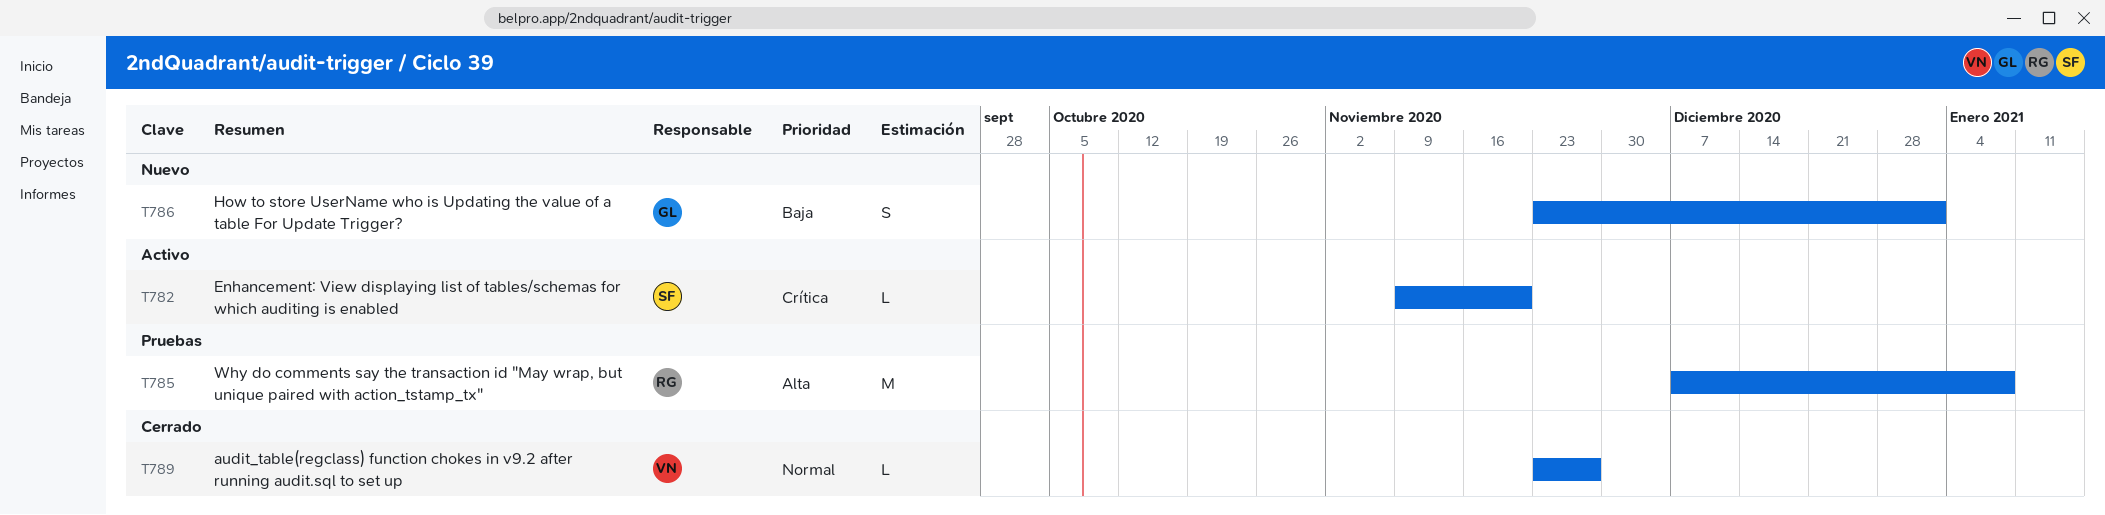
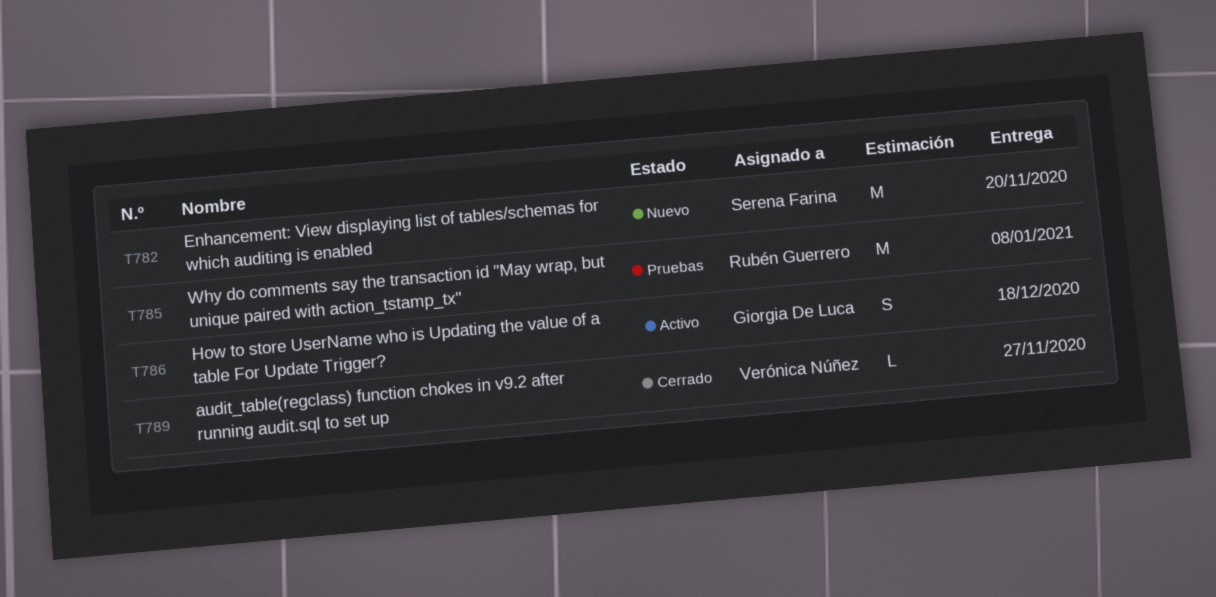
T782, status: Activo -> Nuevo
T782, estimate: L -> M
T786, status: Nuevo -> Activo
T786, due: Jan 1 -> Dec 18

